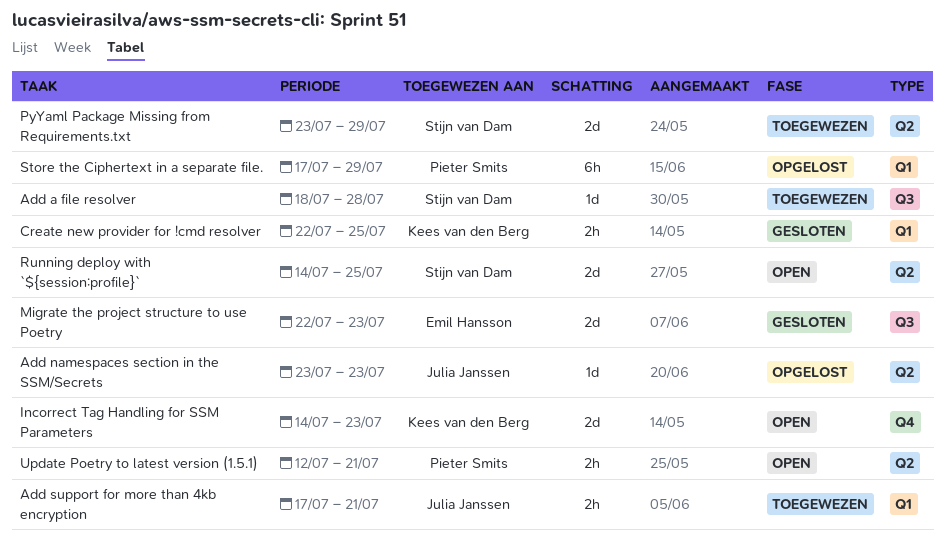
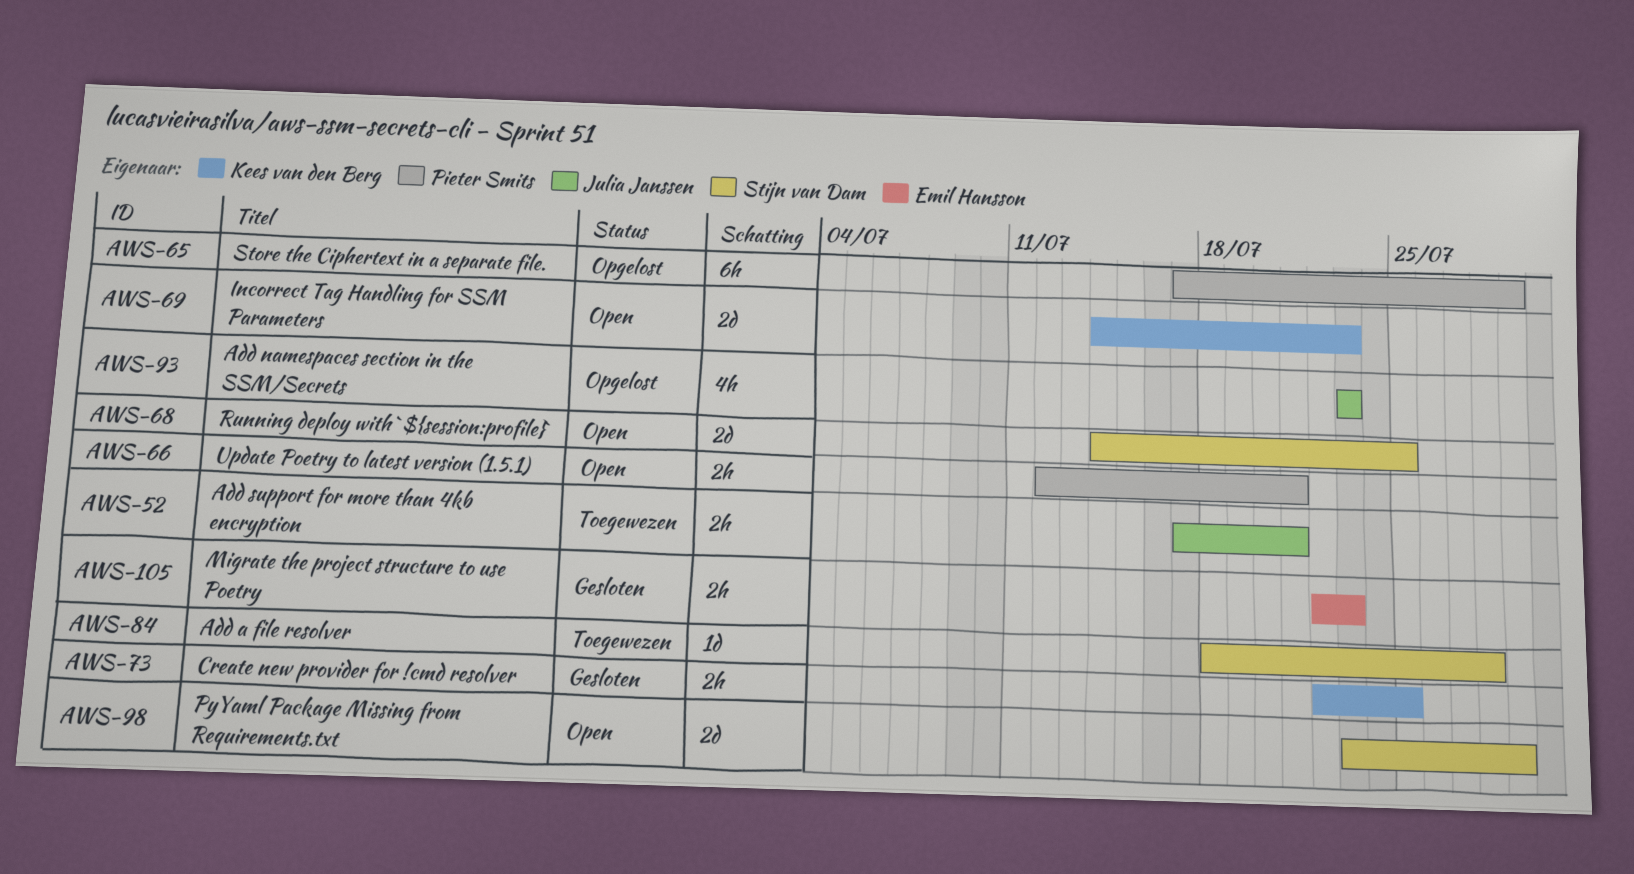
Add namespaces section in the SSM/Secrets, estimate: 1d -> 4h
Migrate the project structure to use Poetry, estimate: 2d -> 2h
PyYaml Package Missing from Requirements.txt, status: Toegewezen -> Open

